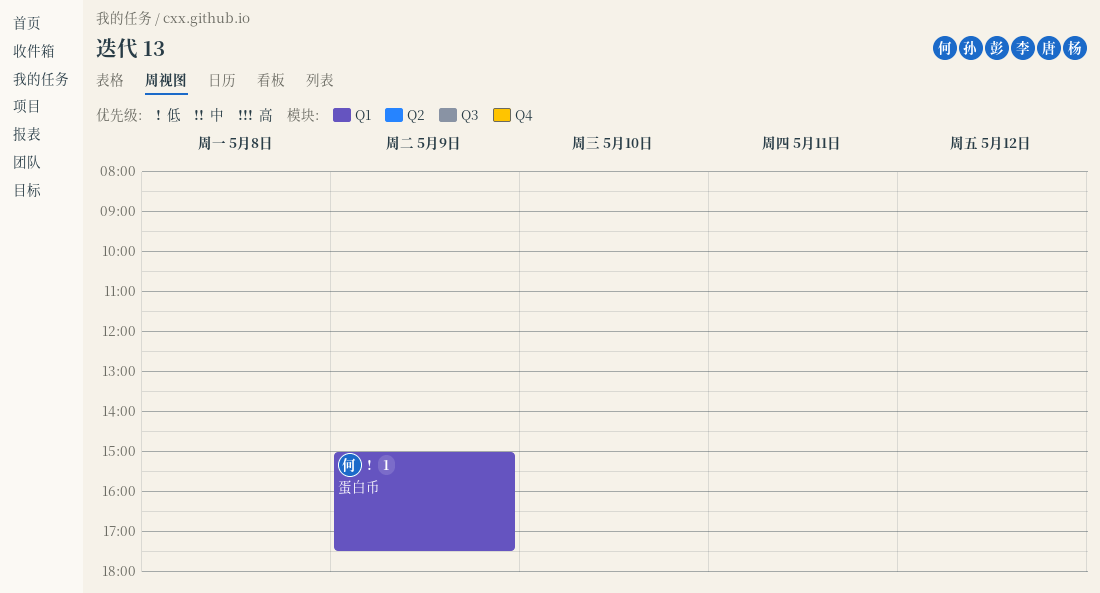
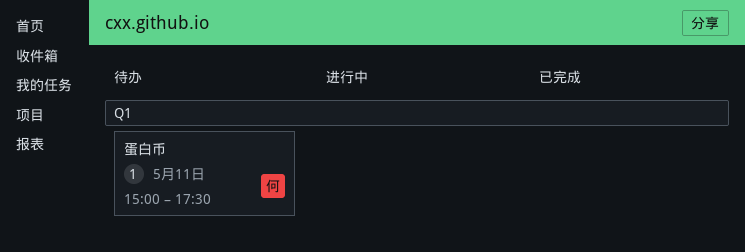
蛋白币, day: May 9 -> May 11

